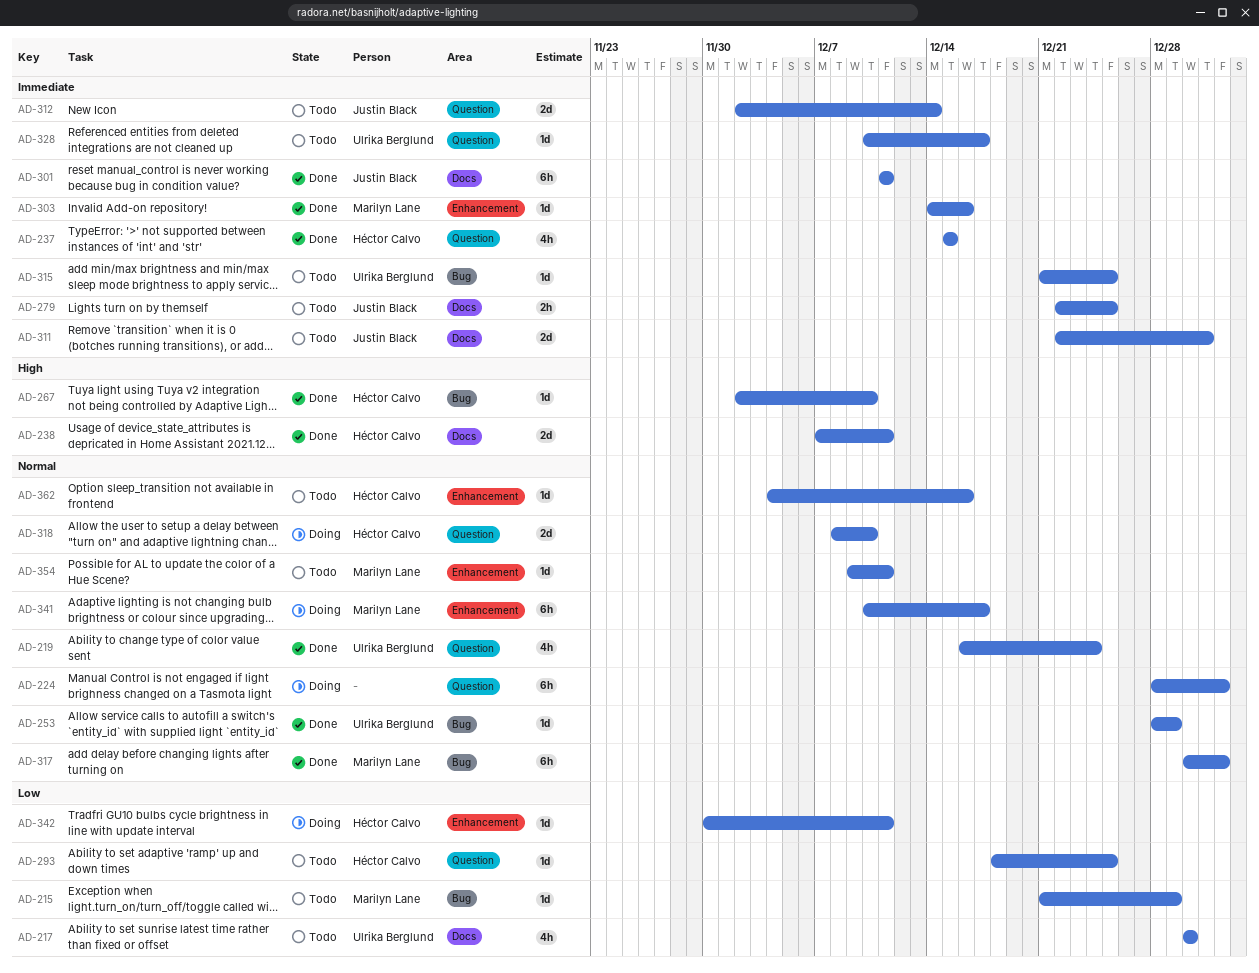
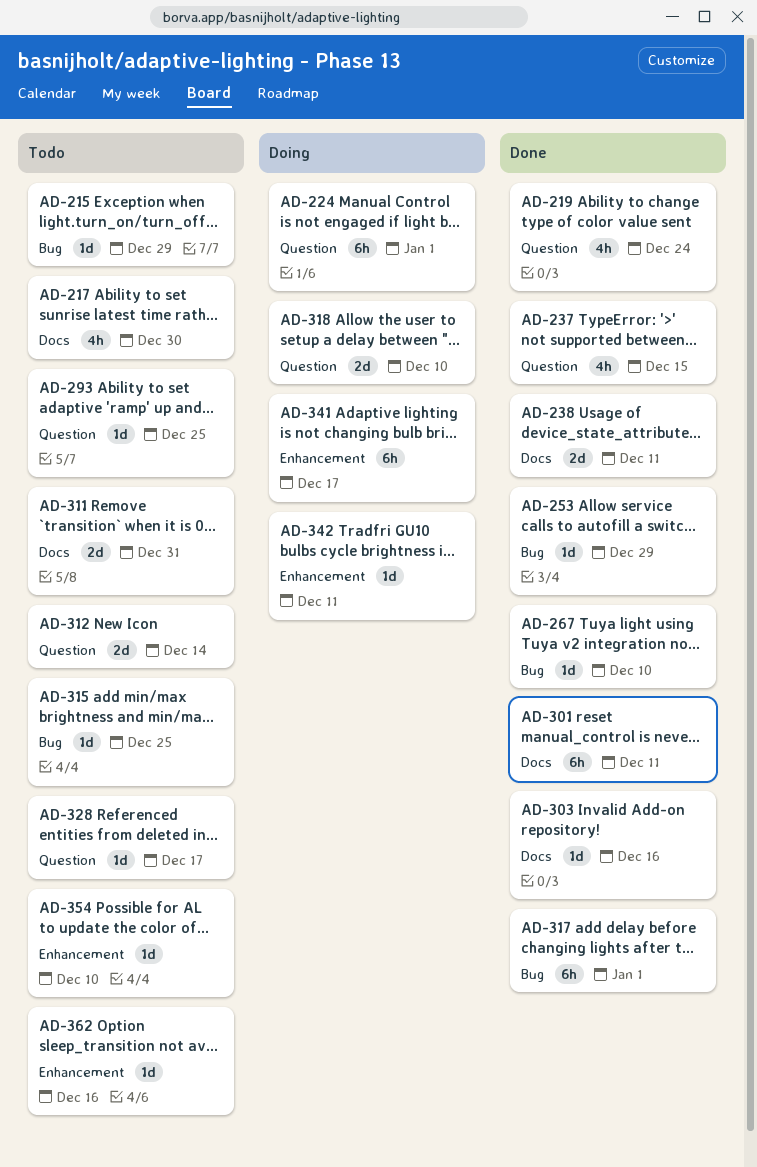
AD-279: present -> none
AD-303, label: Enhancement -> Docs
AD-354, due: Dec 11 -> Dec 10

